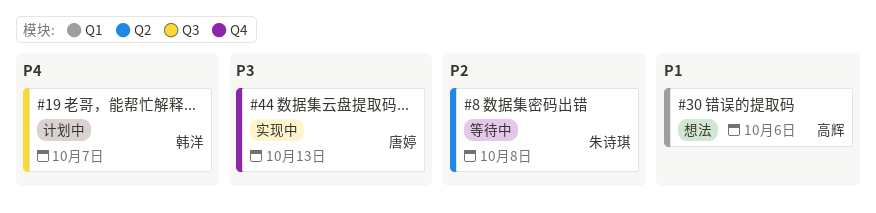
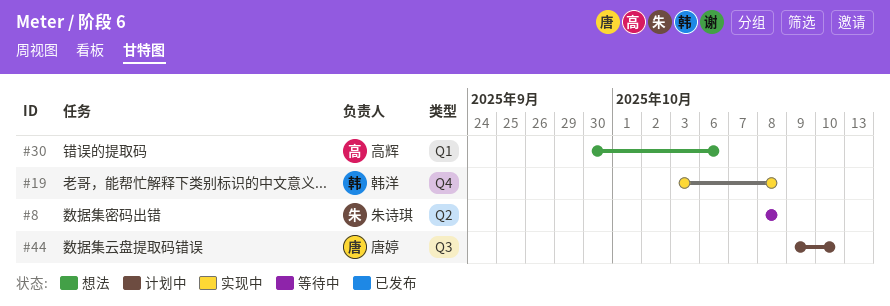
#19, status: 计划中 -> 实现中
#19, label: Q3 -> Q4
#19, due: Oct 7 -> Oct 8
#44, status: 实现中 -> 计划中
#44, label: Q4 -> Q3
#44, due: Oct 13 -> Oct 10

